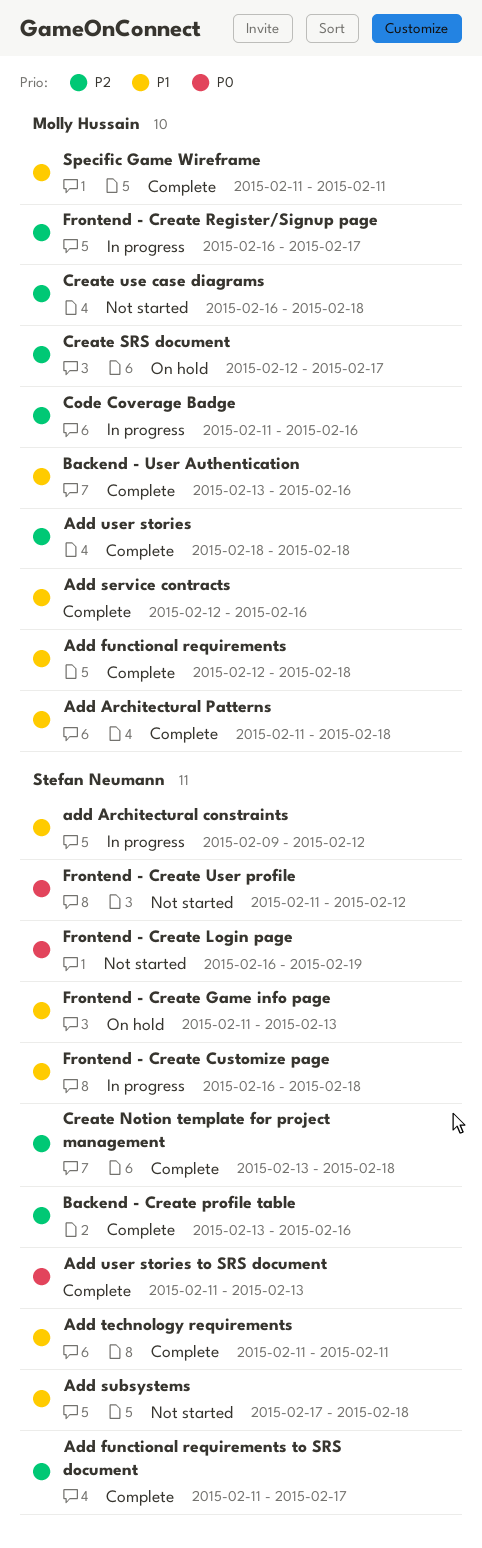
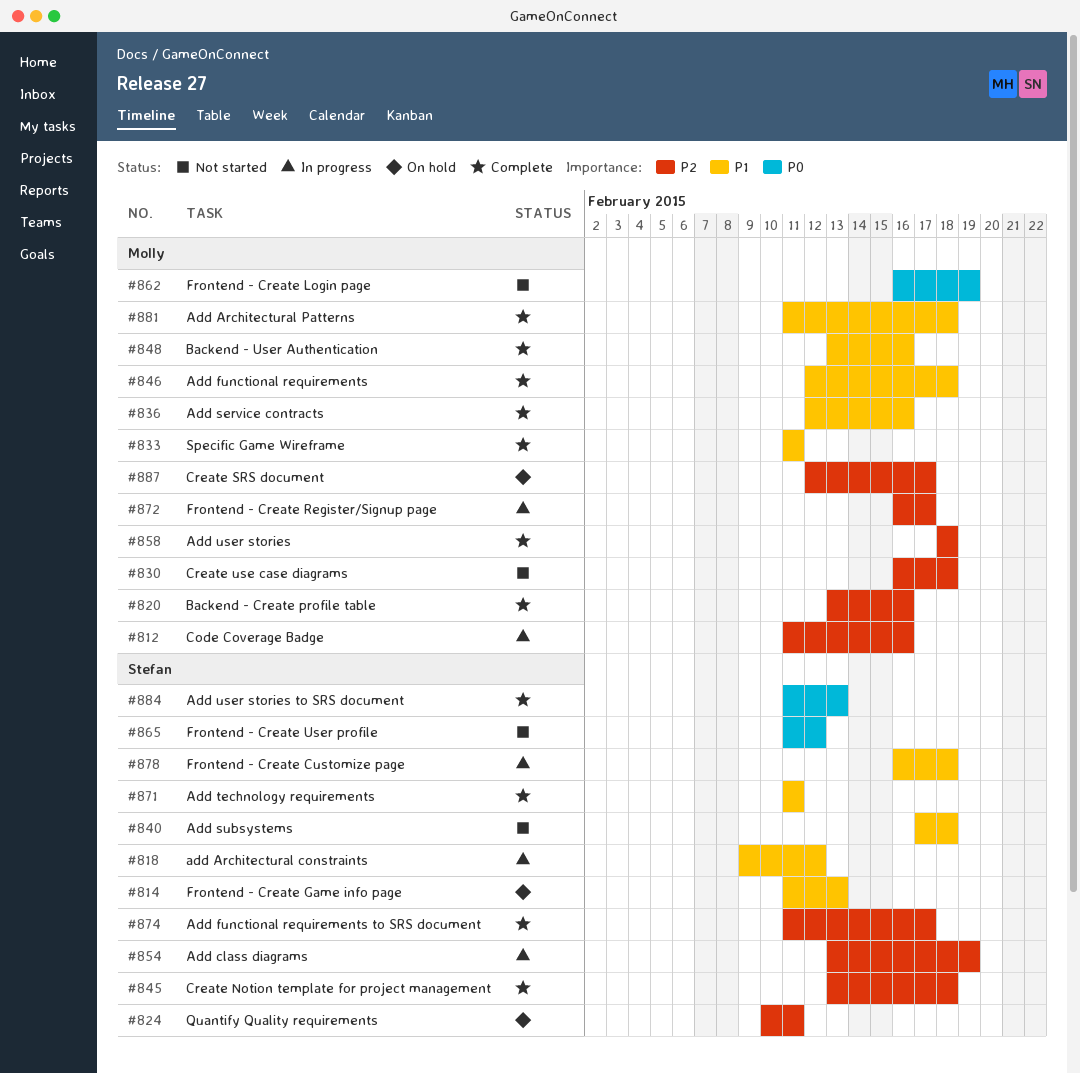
Add class diagrams: none -> present
Backend - Create profile table, owner: Stefan Neumann -> Molly Hussain
Frontend - Create Login page, owner: Stefan Neumann -> Molly Hussain
Quantify Quality requirements: none -> present

